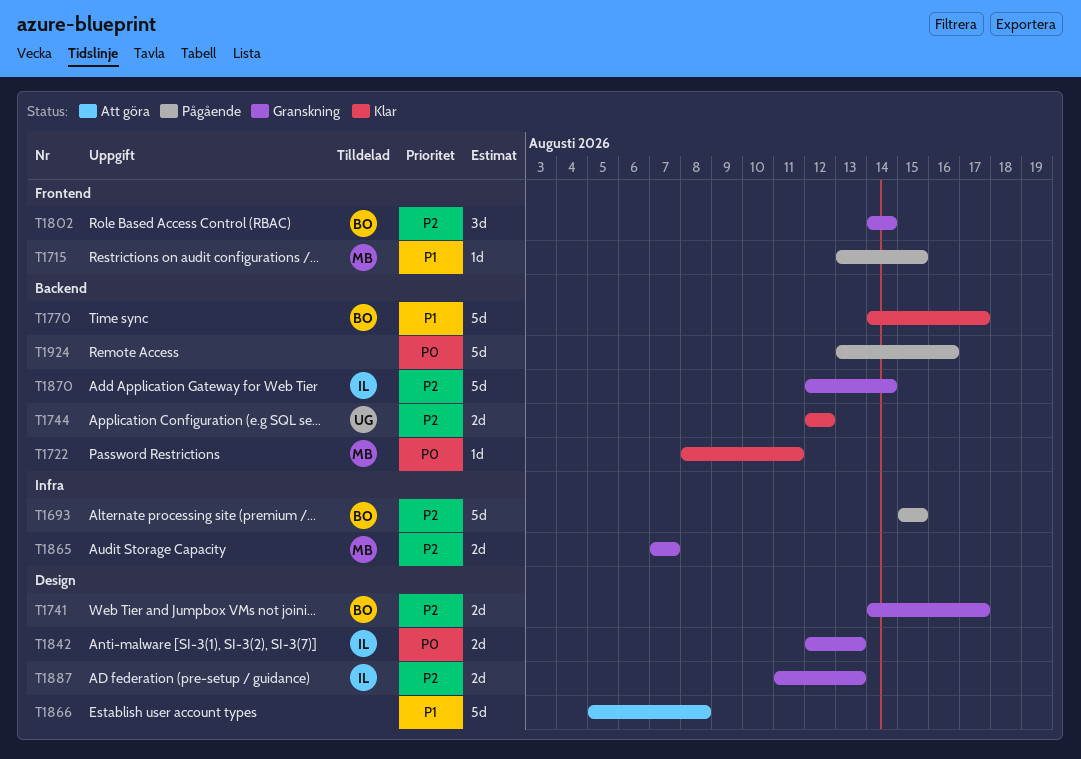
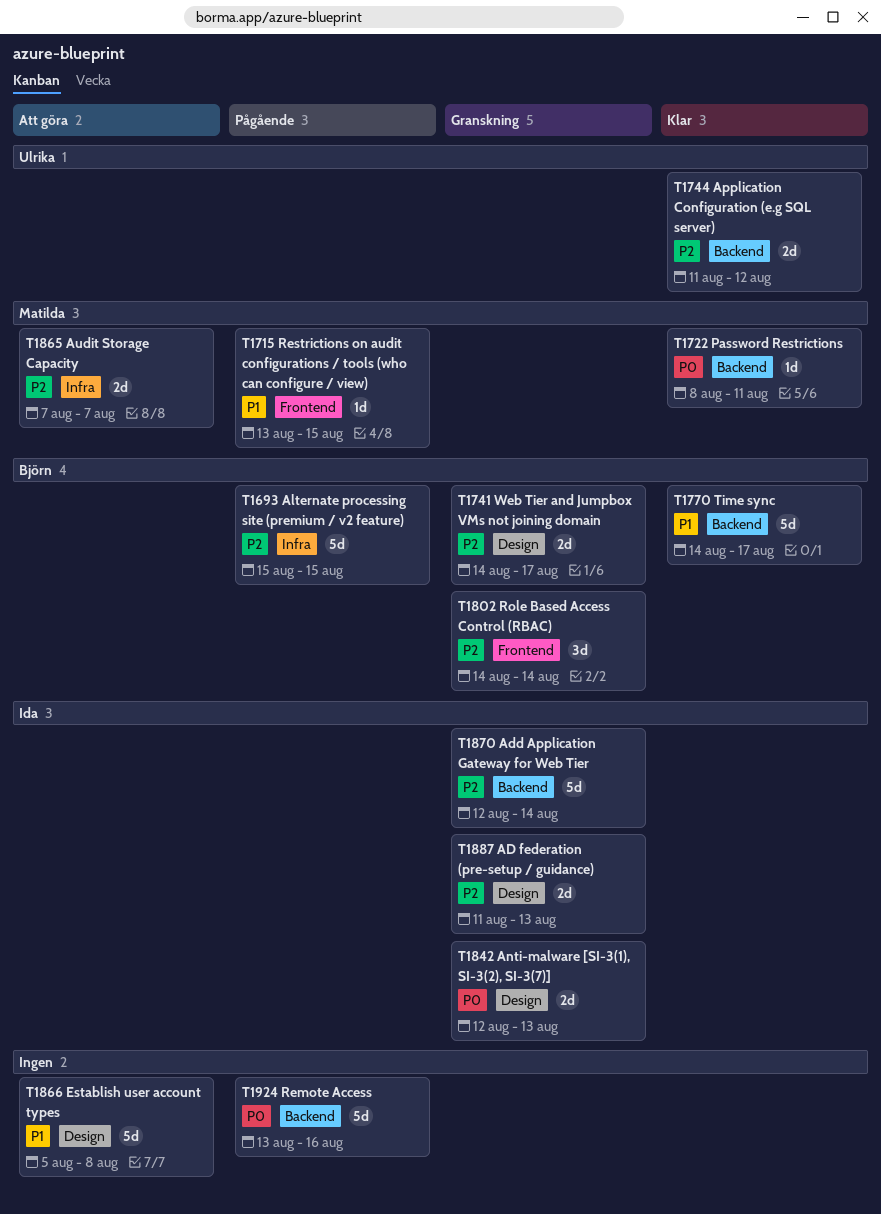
T1744, start: Aug 12 -> Aug 11
T1865, status: Granskning -> Att göra

